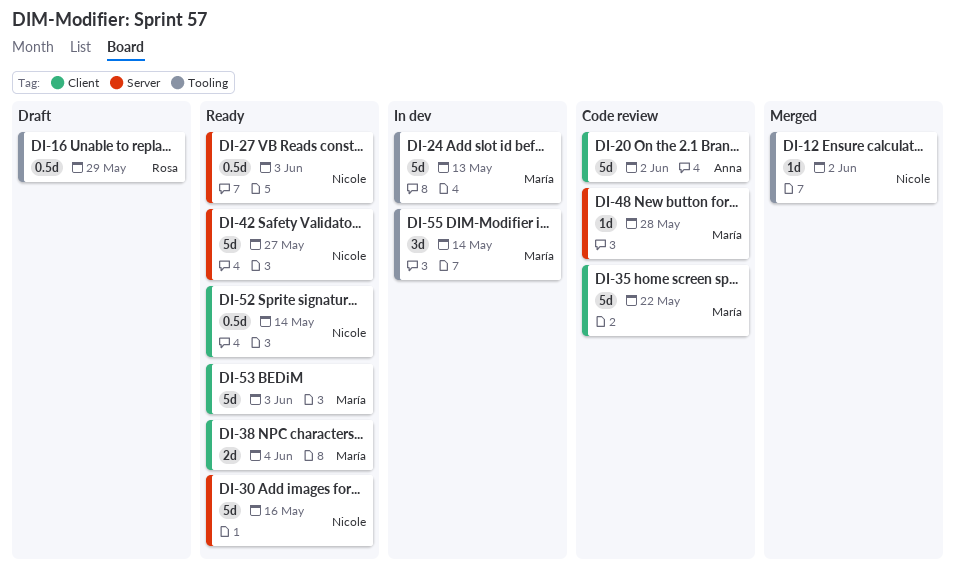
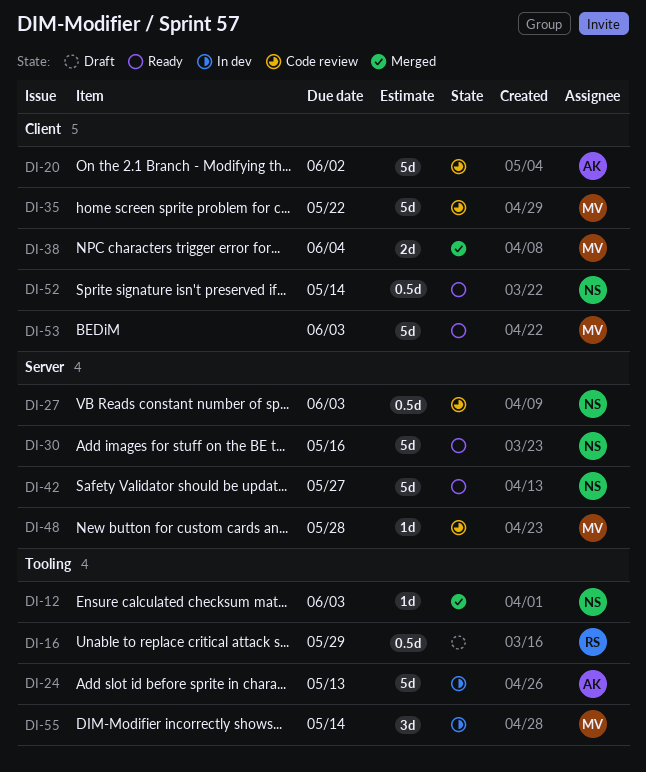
DI-12, due: Jun 2 -> Jun 3
DI-24, owner: María -> Anna
DI-27, status: Ready -> Code review
DI-38, status: Ready -> Merged

